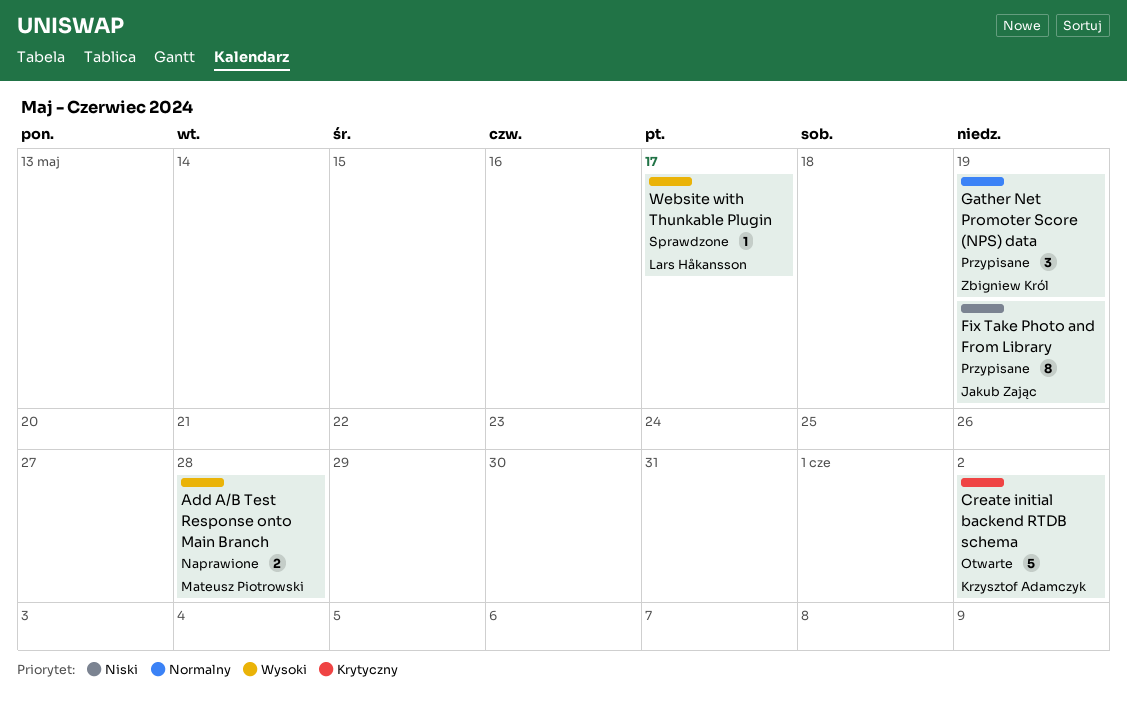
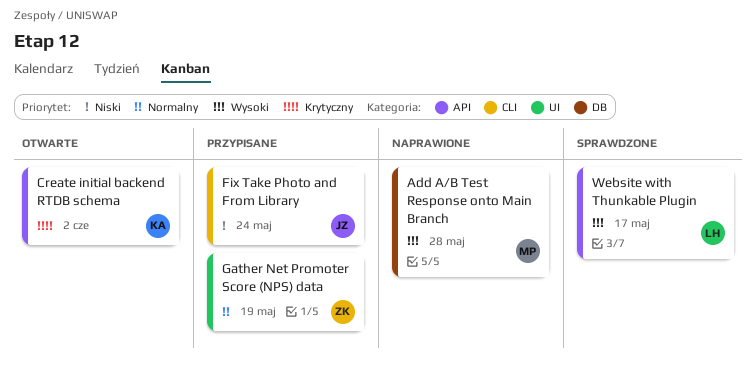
Fix Take Photo and From Library, due: May 19 -> May 24

